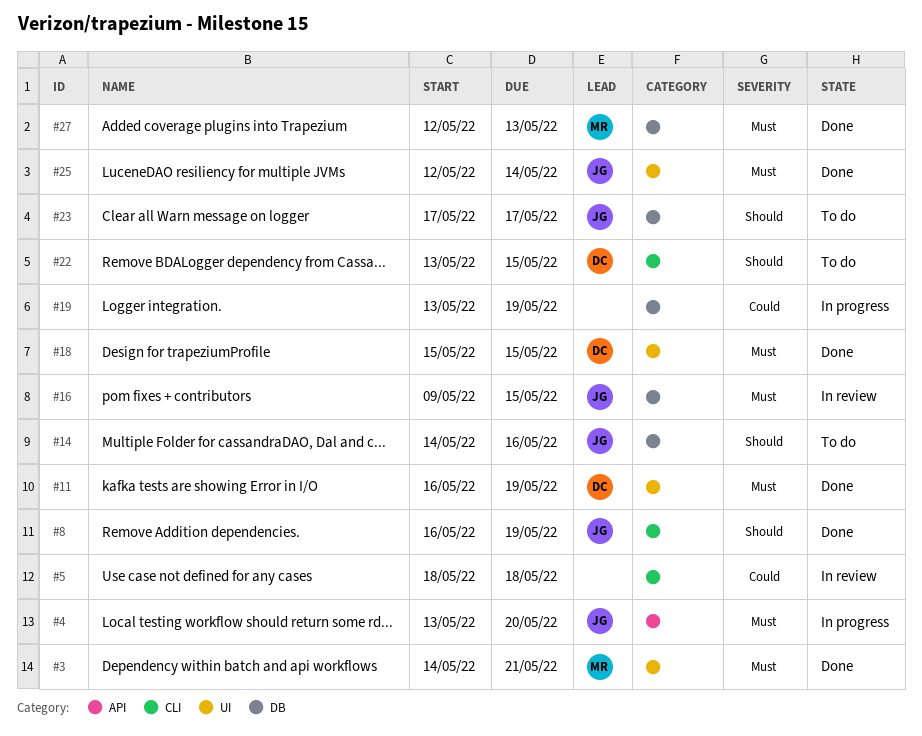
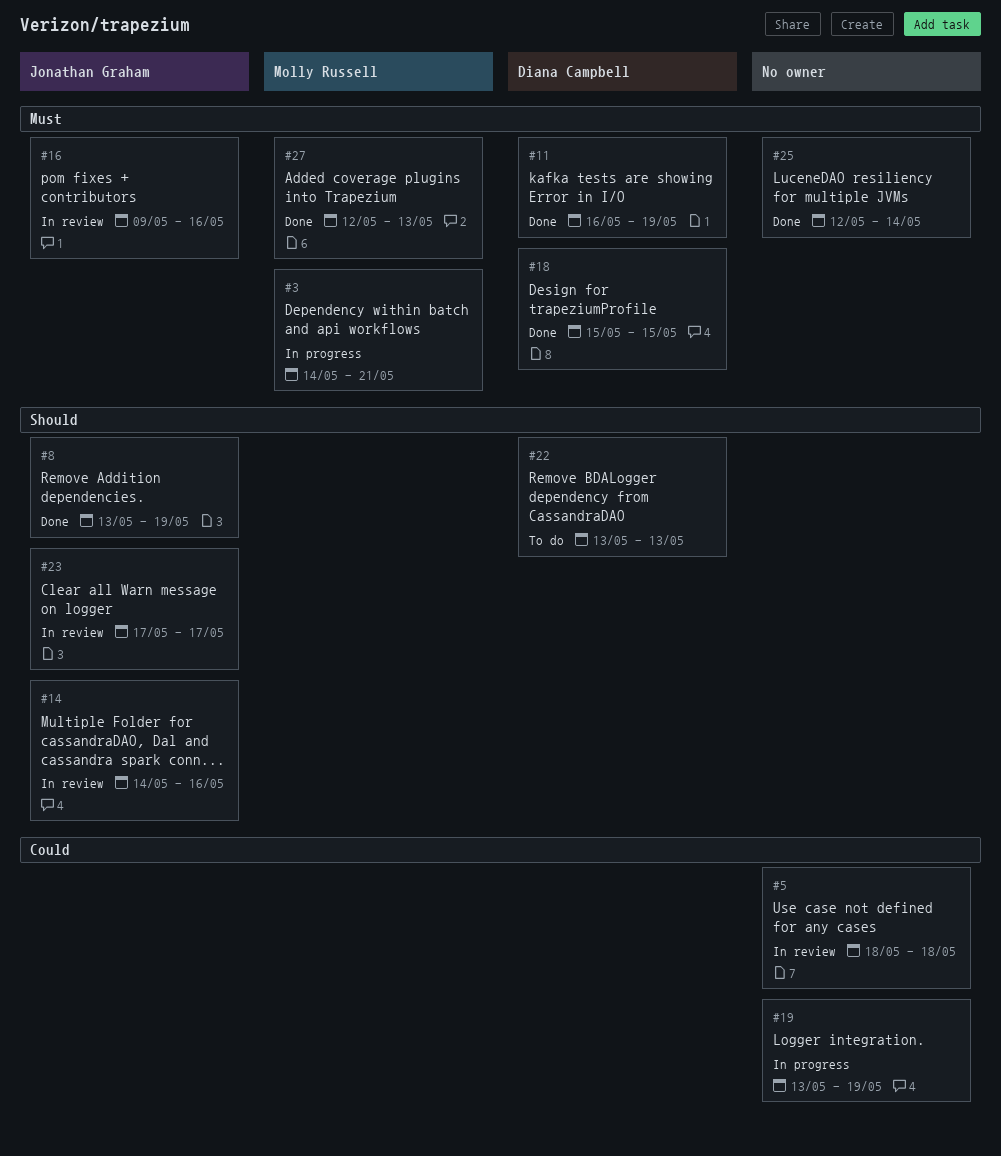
#3, status: Done -> In progress
#4: present -> none
#8, start: May 16 -> May 13
#14, status: To do -> In review
#16, due: May 15 -> May 16
#22, due: May 15 -> May 13
#23, status: To do -> In review
#25, owner: Jonathan Graham -> none

